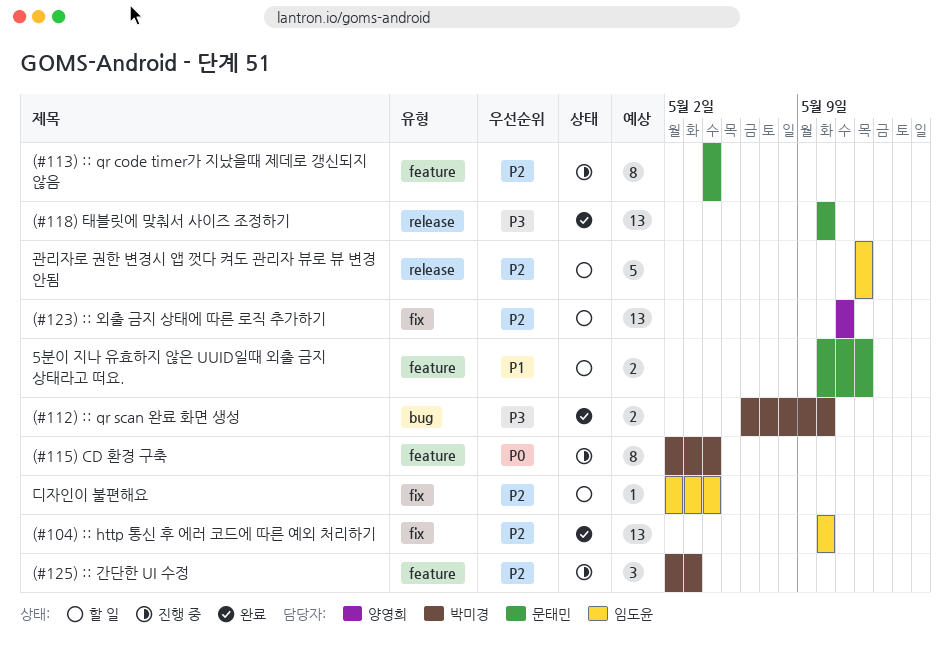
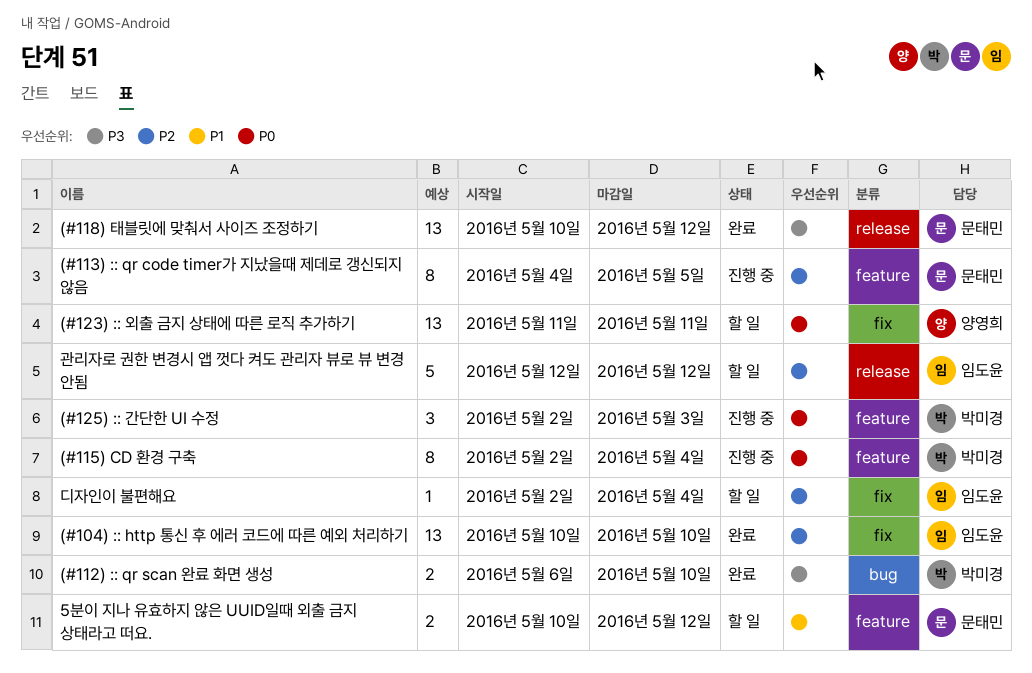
(#113) :: qr code timer가 지났을때 제데로 갱신되지 않음, due: May 4 -> May 5
(#118) 태블릿에 맞춰서 사이즈 조정하기, due: May 10 -> May 12
(#123) :: 외출 금지 상태에 따른 로직 추가하기, priority: P2 -> P0
(#125) :: 간단한 UI 수정, priority: P2 -> P0

